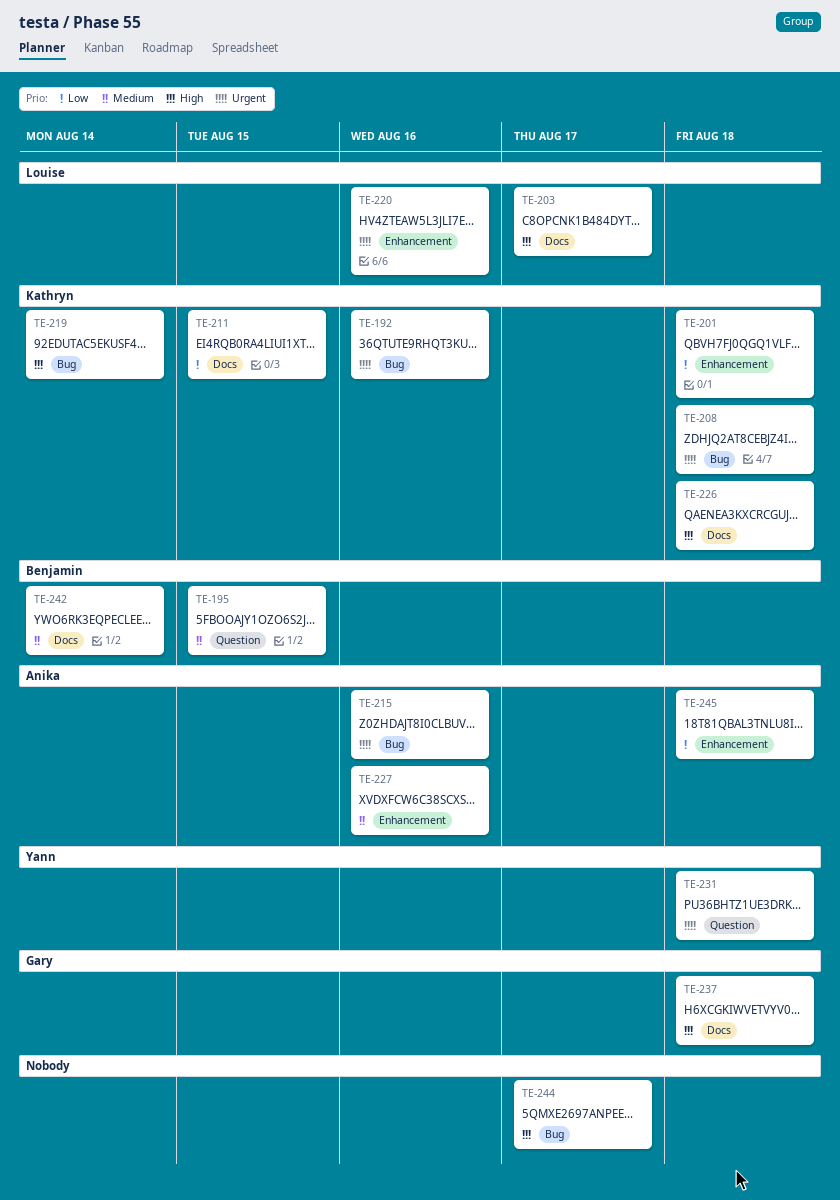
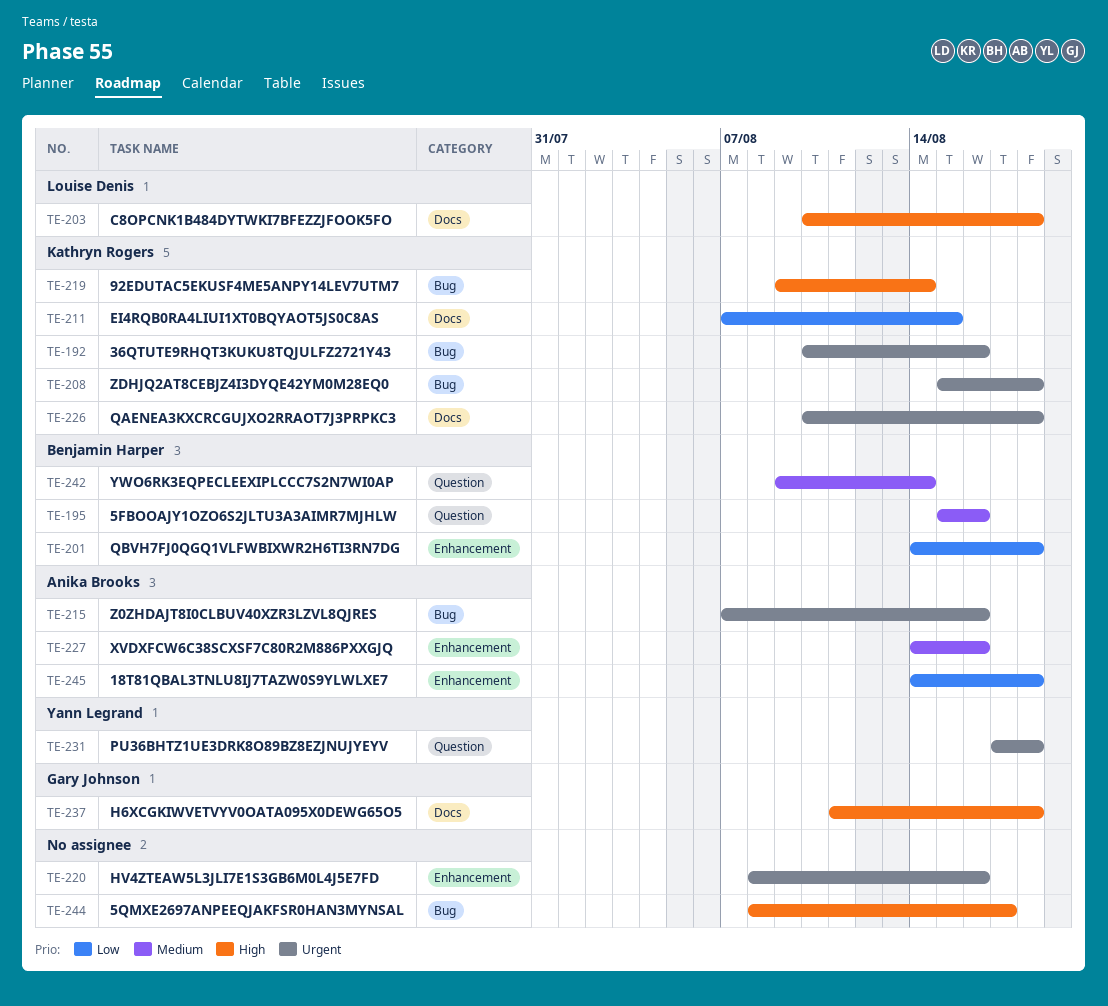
TE-195, due: Aug 15 -> Aug 16
TE-201, owner: Kathryn Rogers -> Benjamin Harper
TE-203, due: Aug 17 -> Aug 18
TE-220, owner: Louise Denis -> none
TE-226, priority: High -> Urgent
TE-242, label: Docs -> Question

